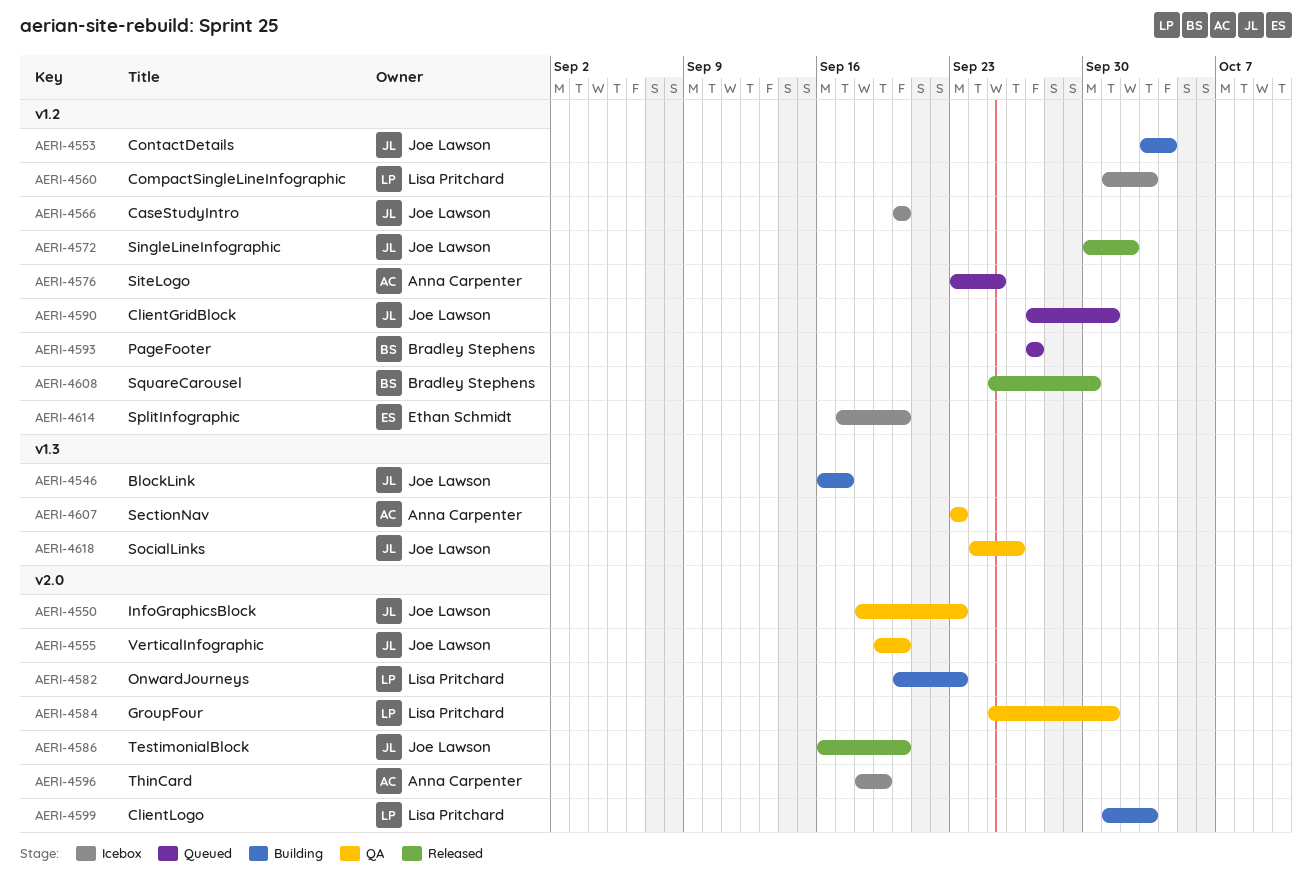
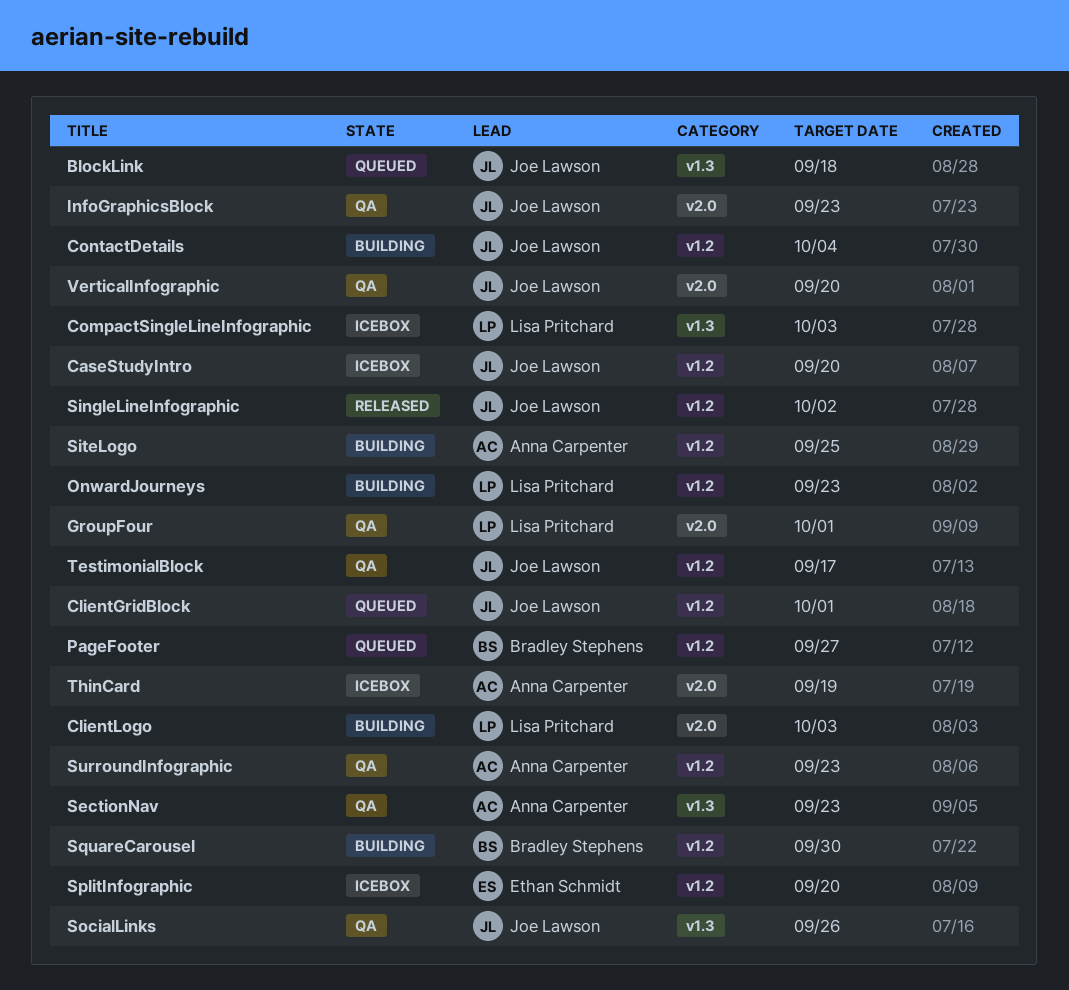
BlockLink, status: Building -> Queued
BlockLink, due: Sep 17 -> Sep 18
CompactSingleLineInfographic, label: v1.2 -> v1.3
OnwardJourneys, label: v2.0 -> v1.2
SiteLogo, status: Queued -> Building
SquareCarousel, status: Released -> Building
SurroundInfographic: none -> present
TestimonialBlock, status: Released -> QA
TestimonialBlock, label: v2.0 -> v1.2
TestimonialBlock, due: Sep 20 -> Sep 17

